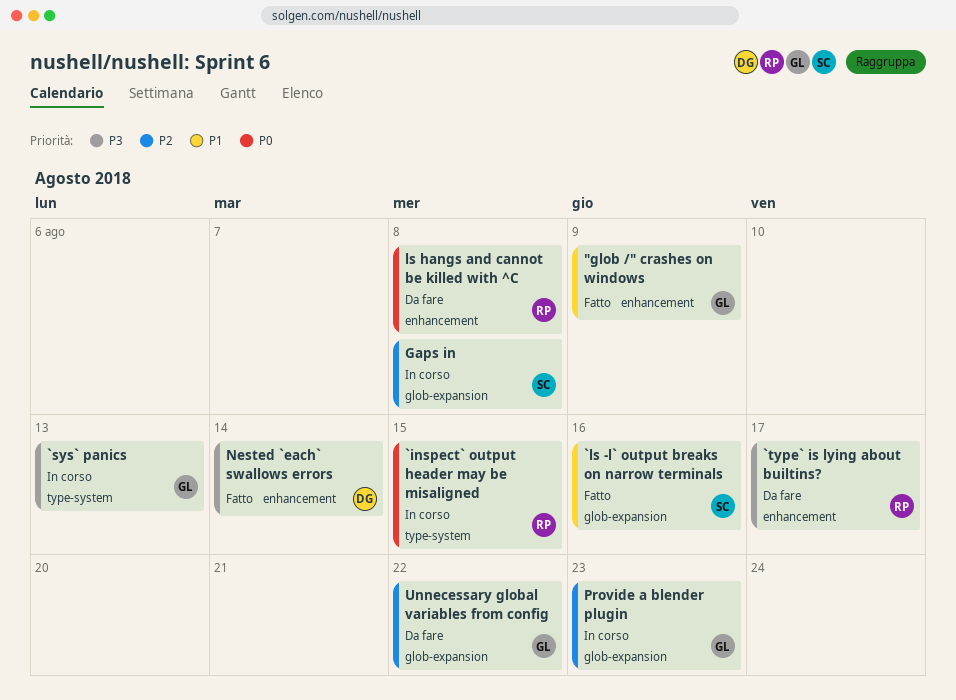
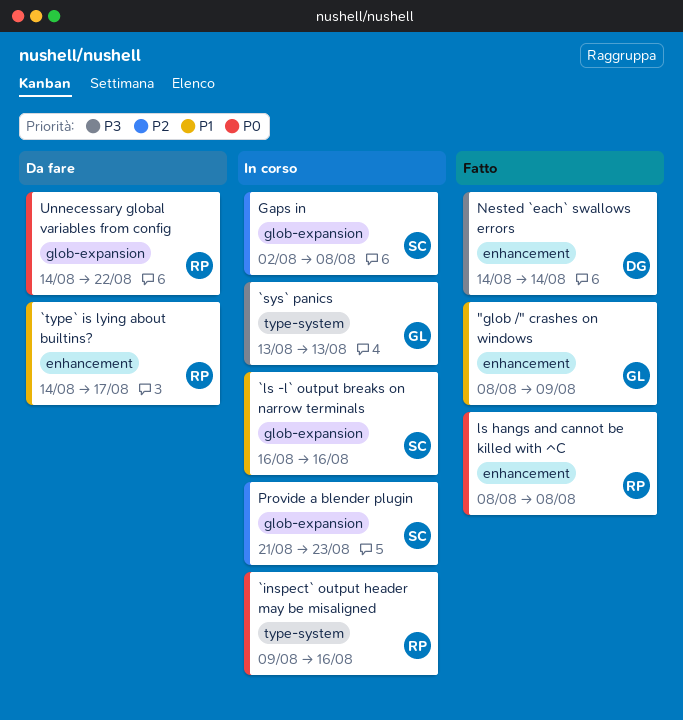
`inspect` output header may be misaligned, due: Aug 15 -> Aug 16
`ls -l` output breaks on narrow terminals, status: Fatto -> In corso
`type` is lying about builtins?, priority: P3 -> P1
ls hangs and cannot be killed with ^C, status: Da fare -> Fatto
Provide a blender plugin, owner: GL -> SC
Unnecessary global variables from config, owner: GL -> RP
Unnecessary global variables from config, priority: P2 -> P0

